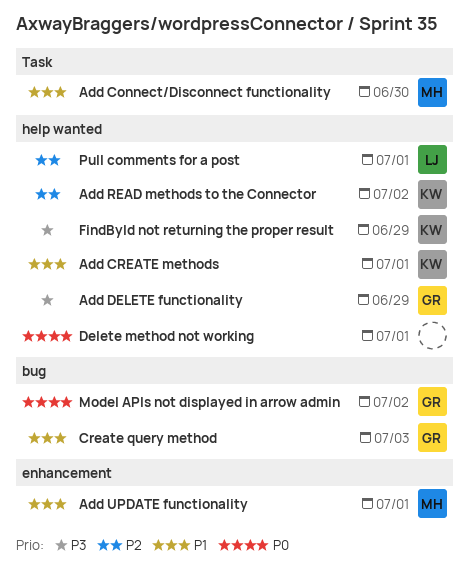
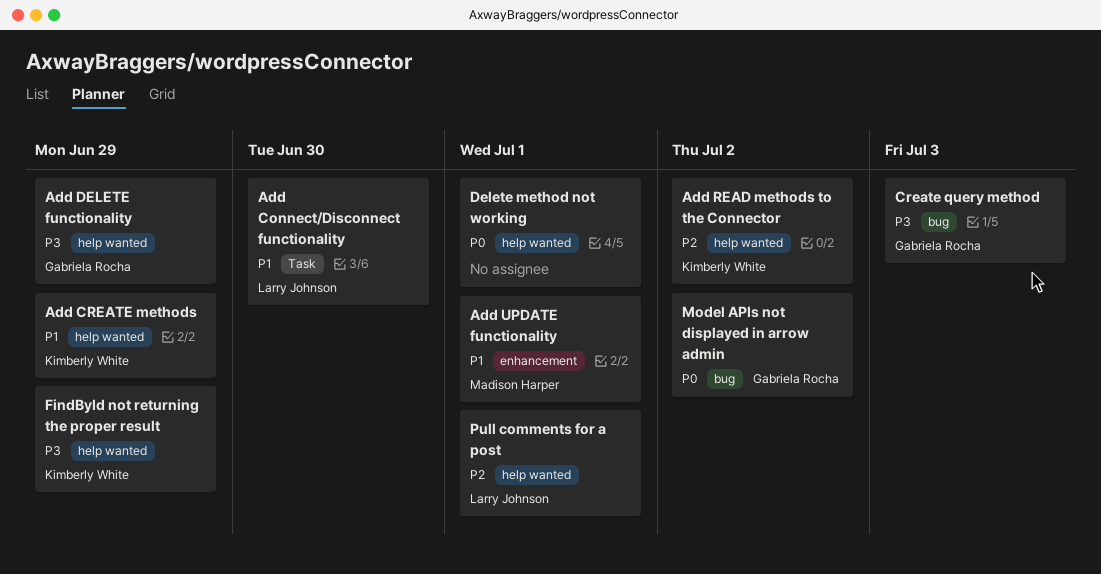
Add Connect/Disconnect functionality, owner: Madison Harper -> Larry Johnson
Add CREATE methods, due: Jul 1 -> Jun 29
Create query method, priority: P1 -> P3

